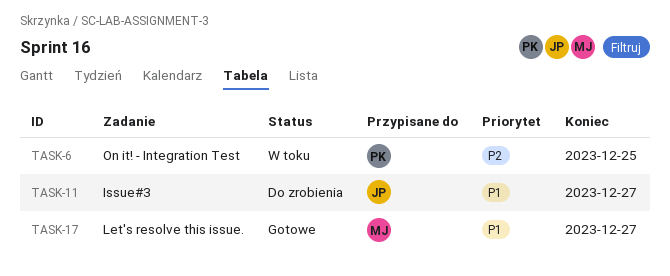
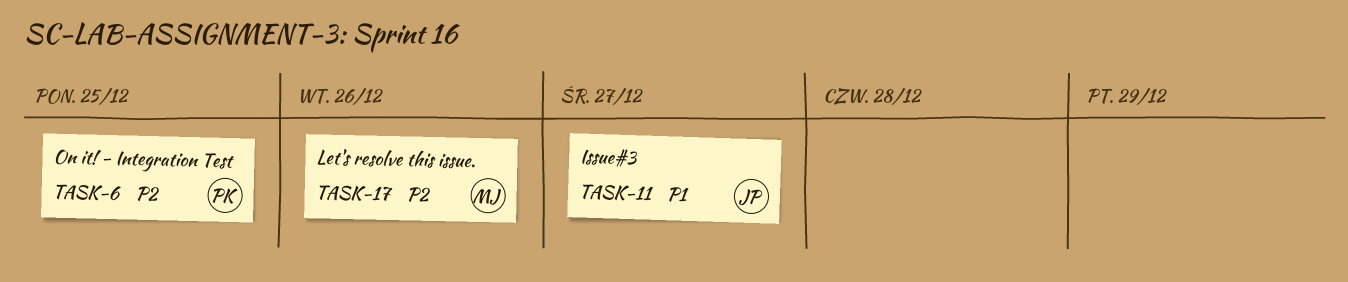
TASK-17, priority: P1 -> P2
TASK-17, due: Dec 27 -> Dec 26

